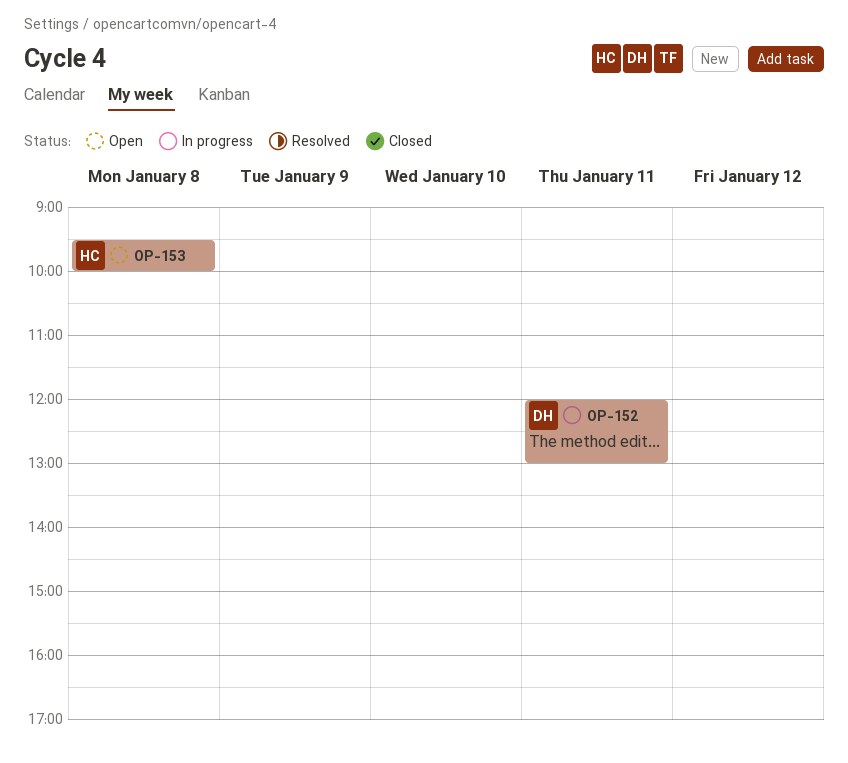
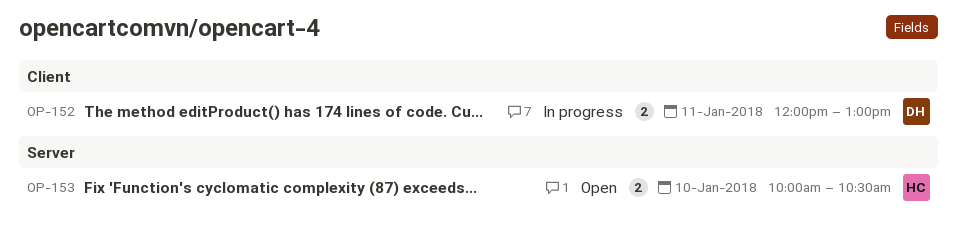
OP-153, day: Jan 8 -> Jan 10
OP-153, begins: 09:30 -> 10:00
OP-153, ends: 10:00 -> 10:30

